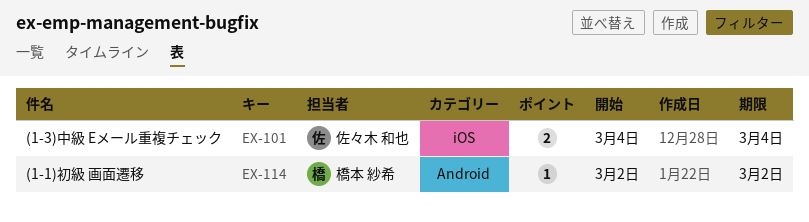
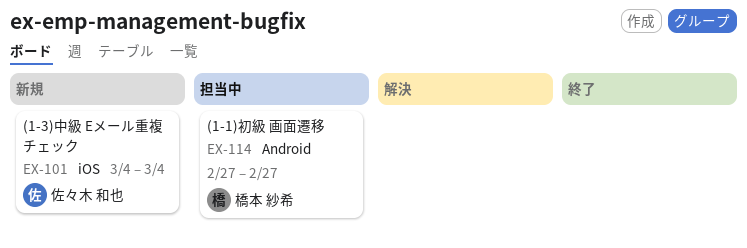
EX-114, start: Mar 2 -> Feb 27
EX-114, due: Mar 2 -> Feb 27

